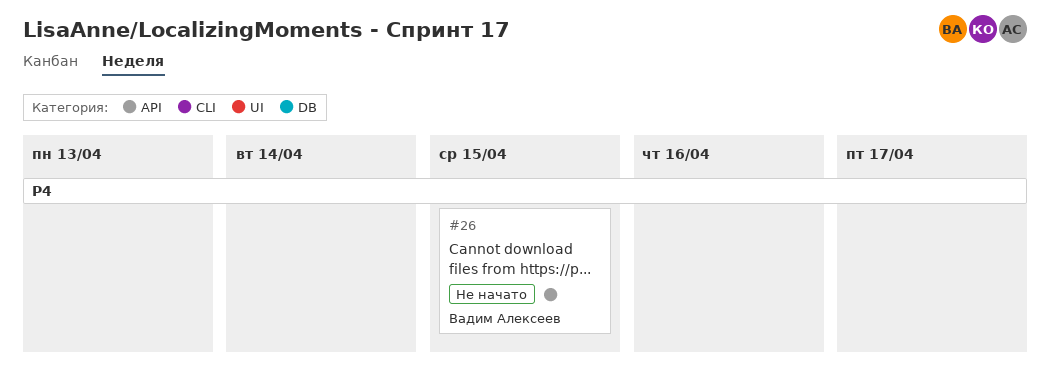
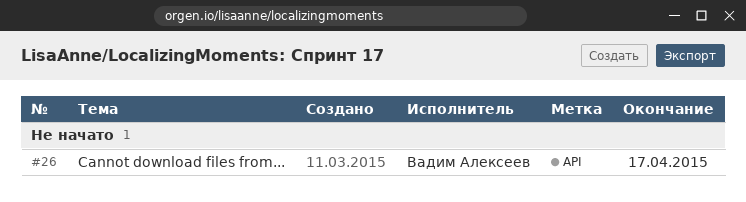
#26, due: Apr 15 -> Apr 17

